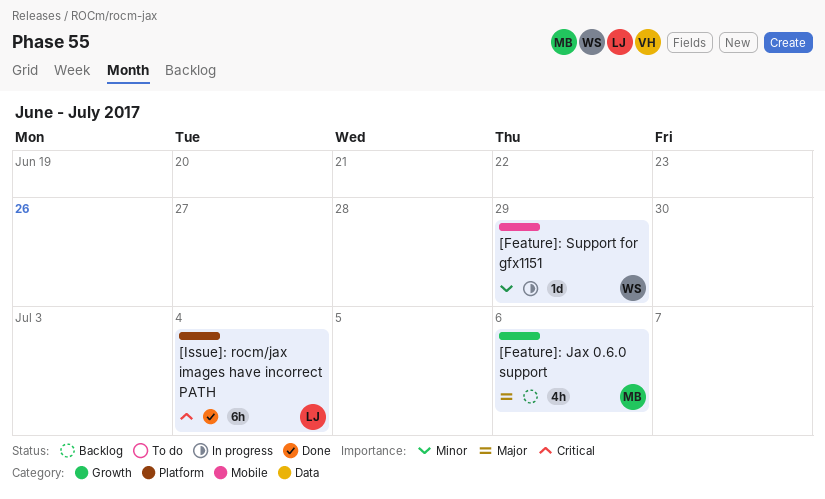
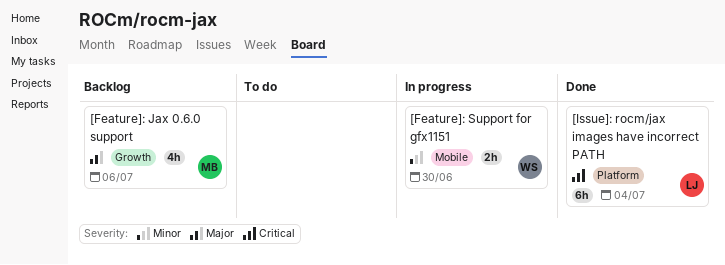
[Feature]: Support for gfx1151, estimate: 1d -> 2h
[Feature]: Support for gfx1151, due: Jun 29 -> Jun 30

